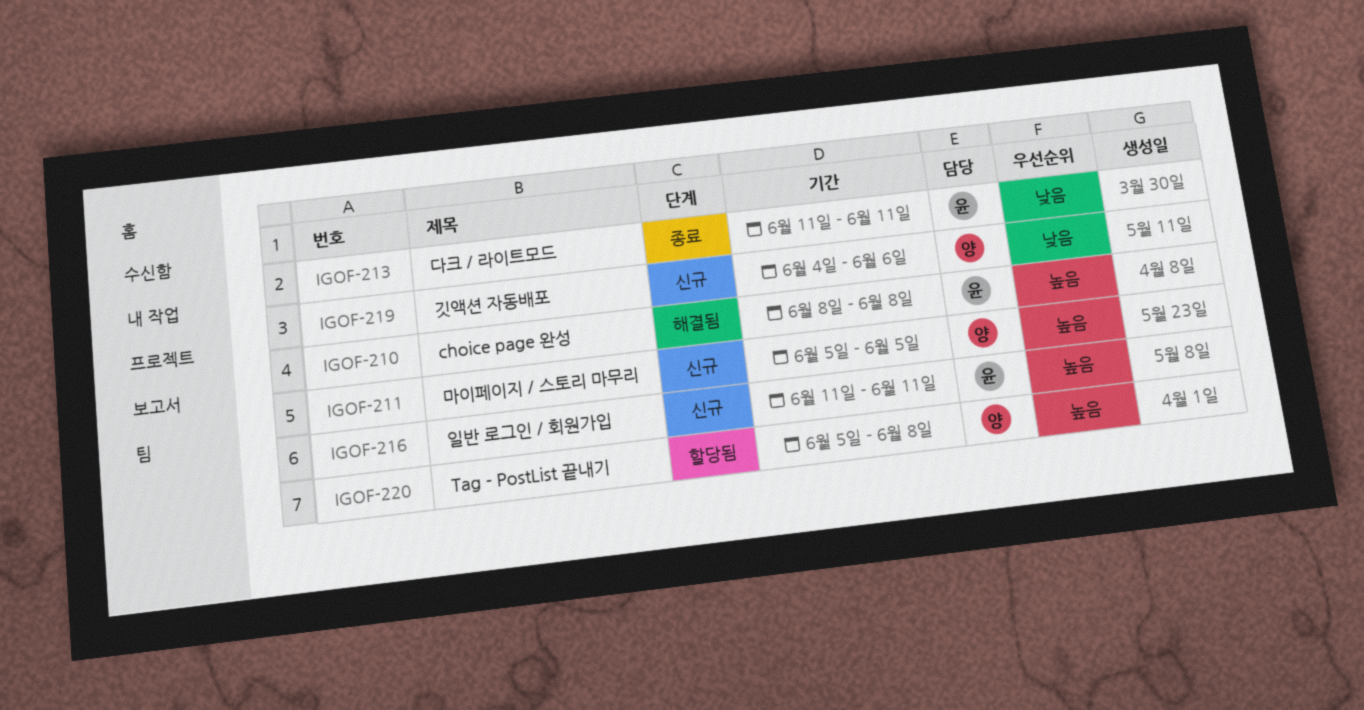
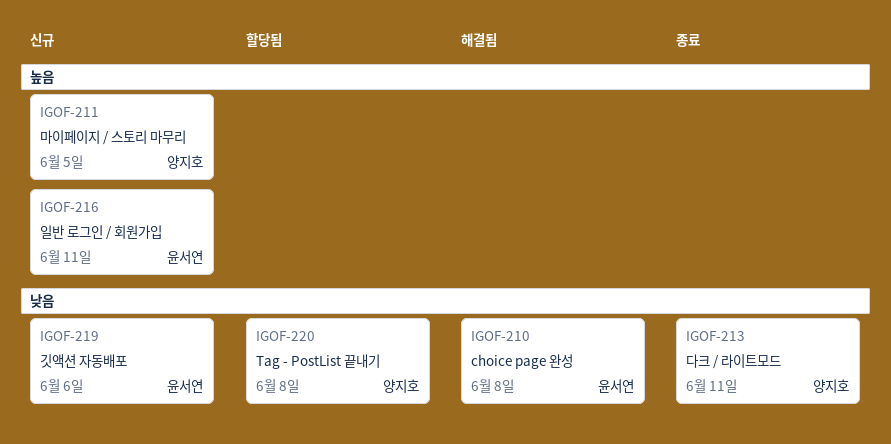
IGOF-210, priority: 높음 -> 낮음
IGOF-213, owner: 윤서연 -> 양지호
IGOF-219, owner: 양지호 -> 윤서연
IGOF-220, priority: 높음 -> 낮음

